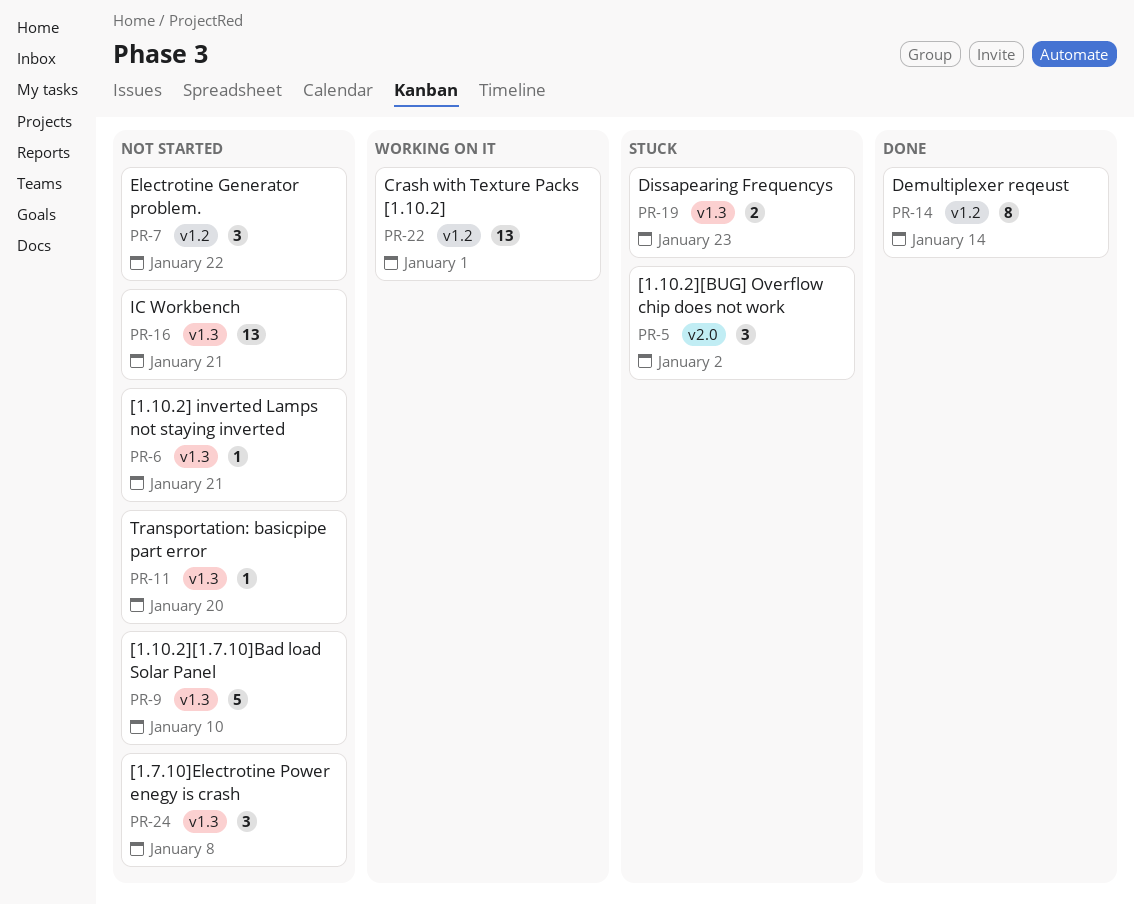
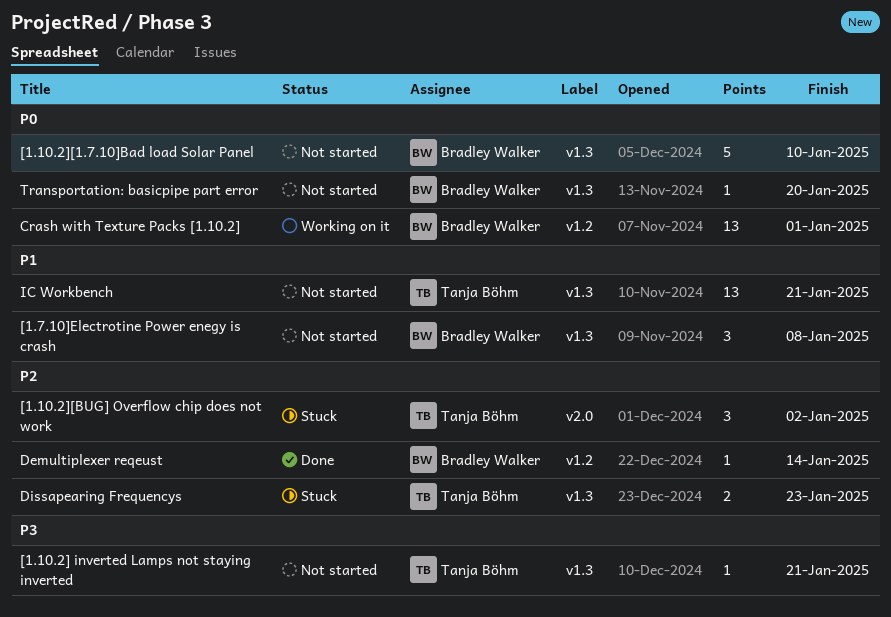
Demultiplexer reqeust, estimate: 8 -> 1
Electrotine Generator problem.: present -> none

